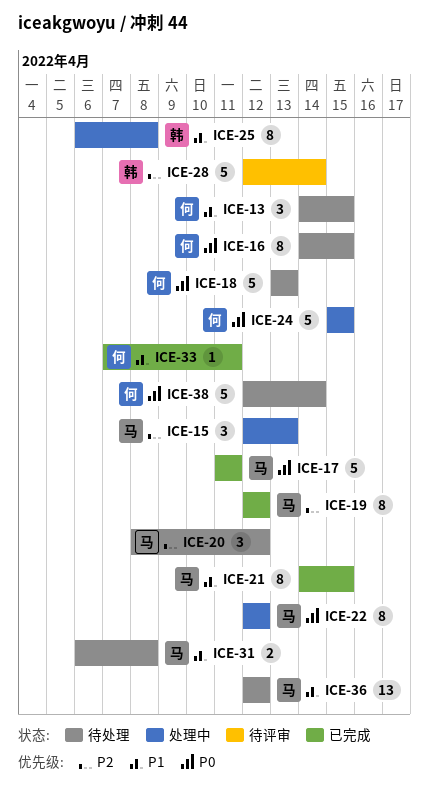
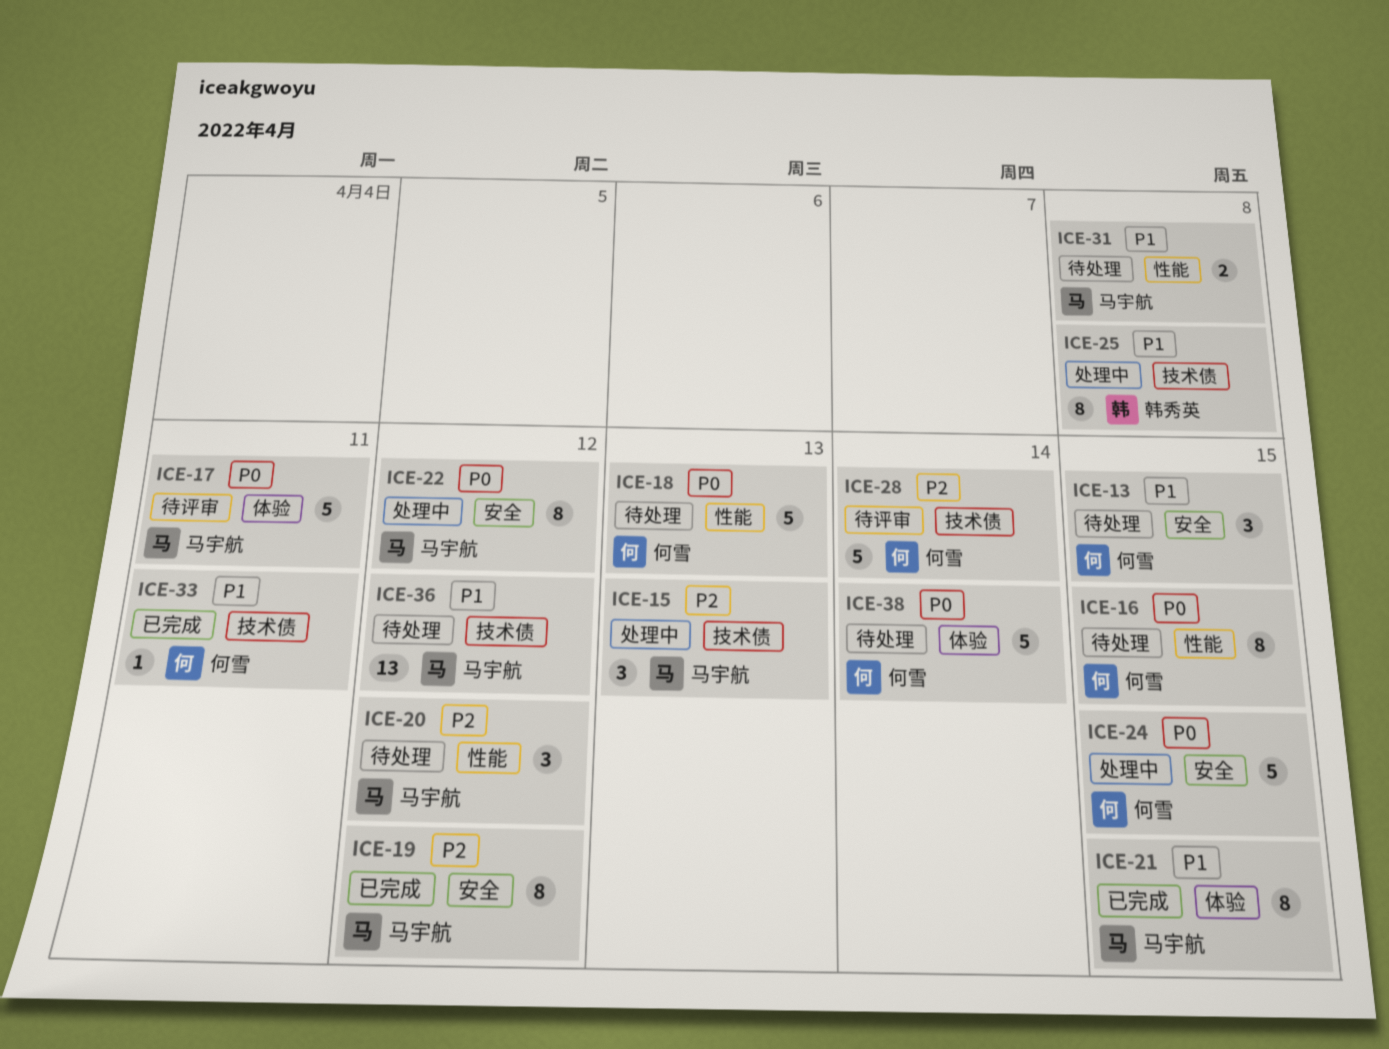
ICE-17, status: 已完成 -> 待评审
ICE-28, owner: 韩秀英 -> 何雪

